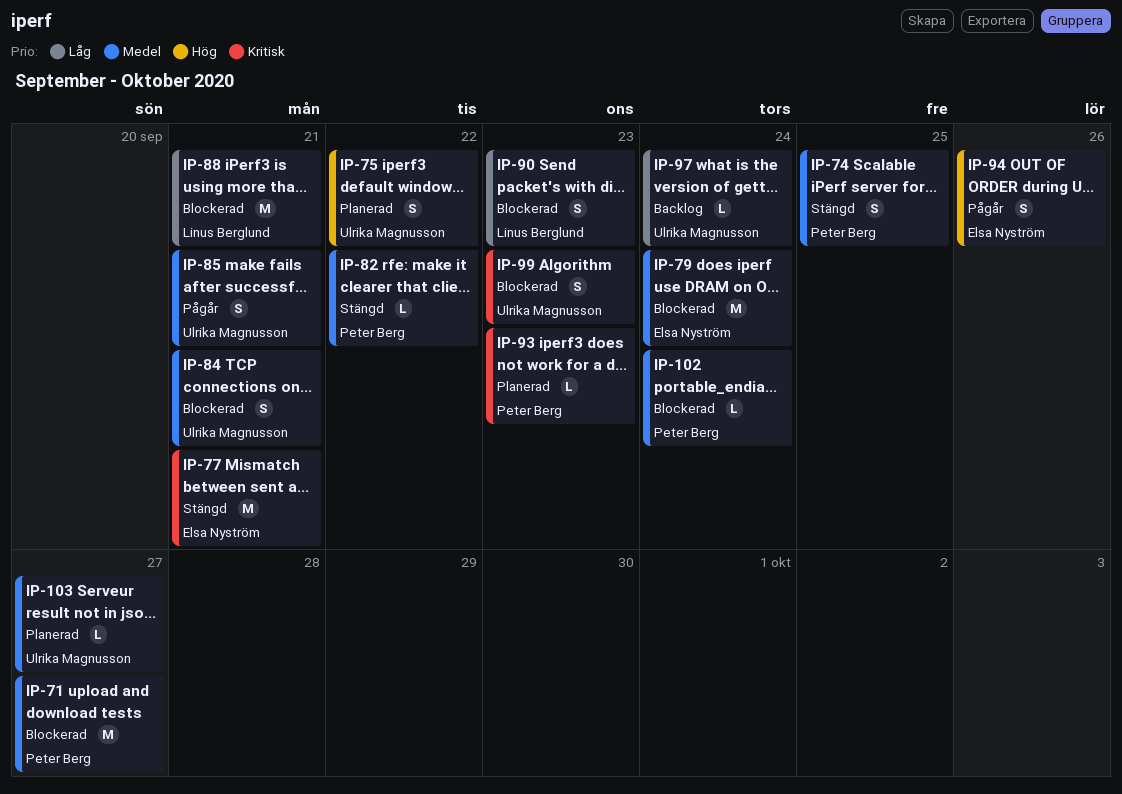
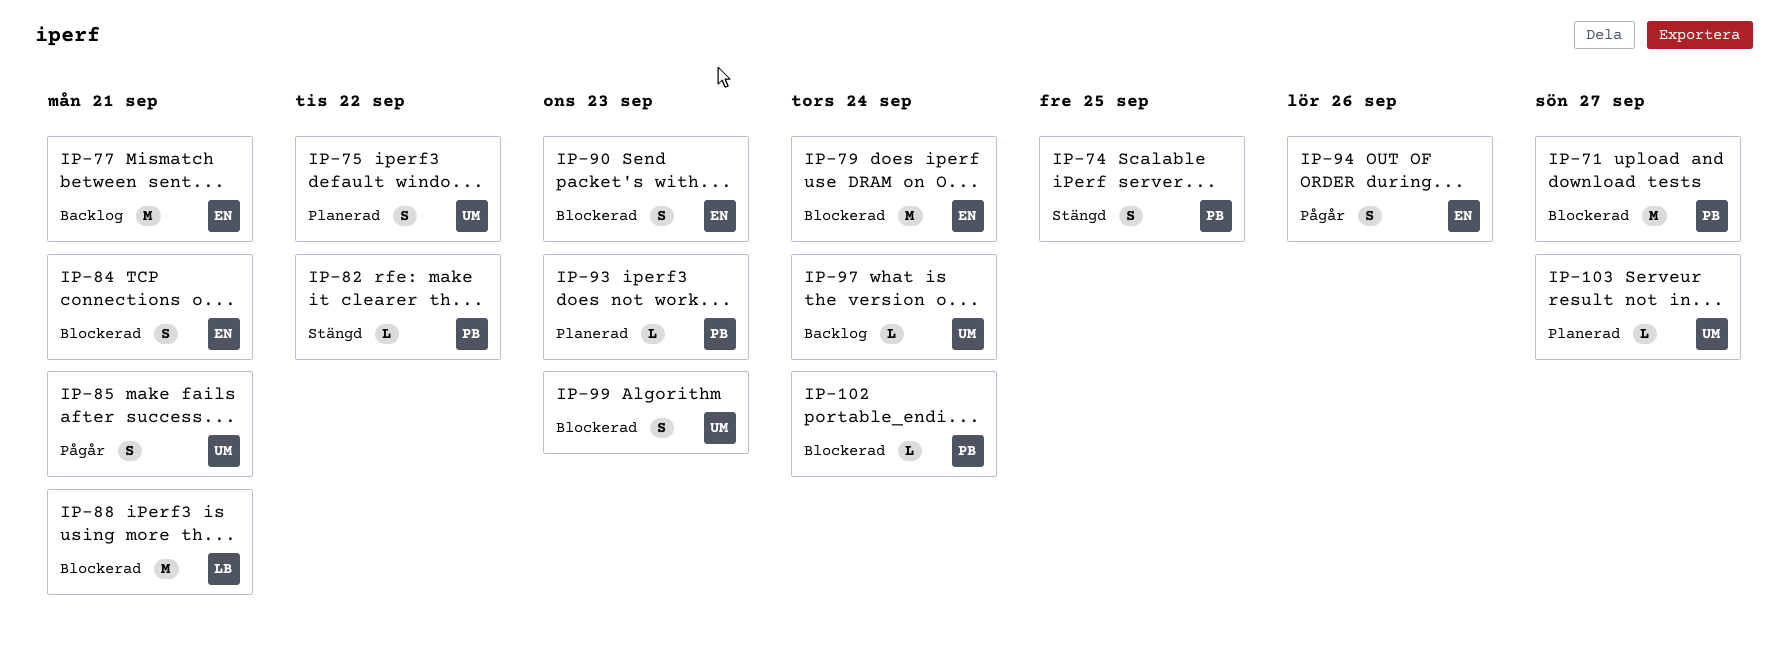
IP-77, status: Stängd -> Backlog
IP-84, owner: Ulrika Magnusson -> Elsa Nyström
IP-90, owner: Linus Berglund -> Elsa Nyström

